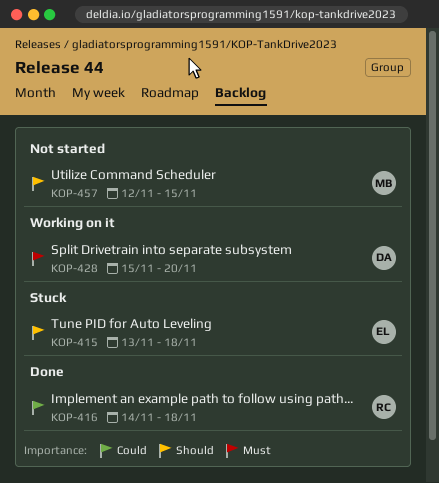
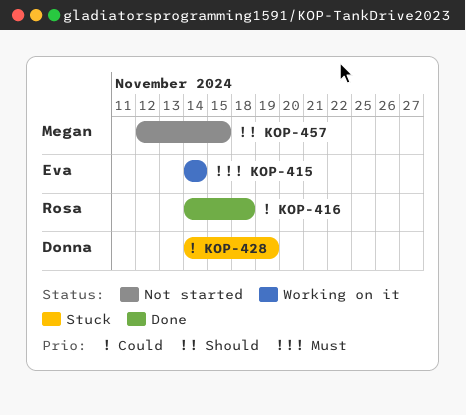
KOP-415, status: Stuck -> Working on it
KOP-415, priority: Should -> Must
KOP-415, start: Nov 13 -> Nov 14
KOP-415, due: Nov 18 -> Nov 14
KOP-428, status: Working on it -> Stuck
KOP-428, priority: Must -> Could
KOP-428, start: Nov 15 -> Nov 14
KOP-428, due: Nov 20 -> Nov 19

